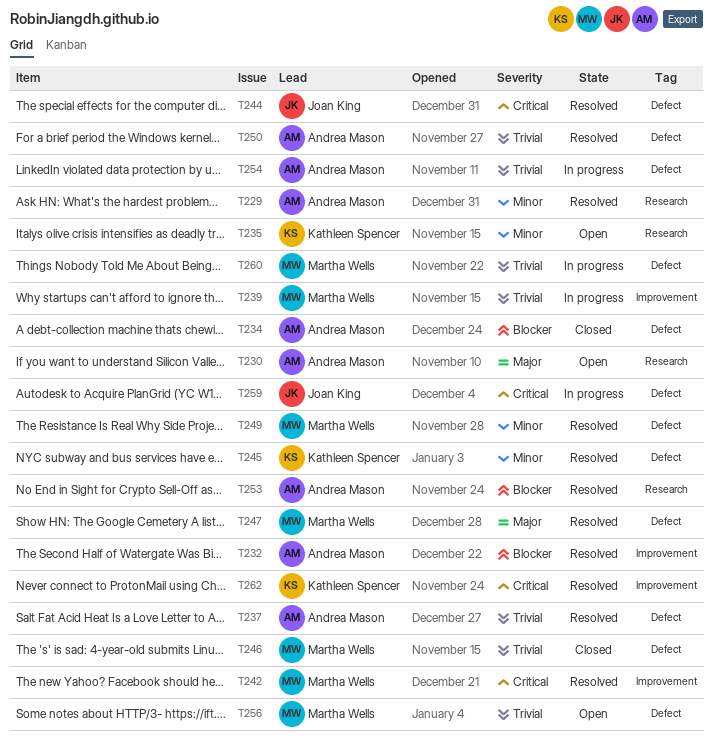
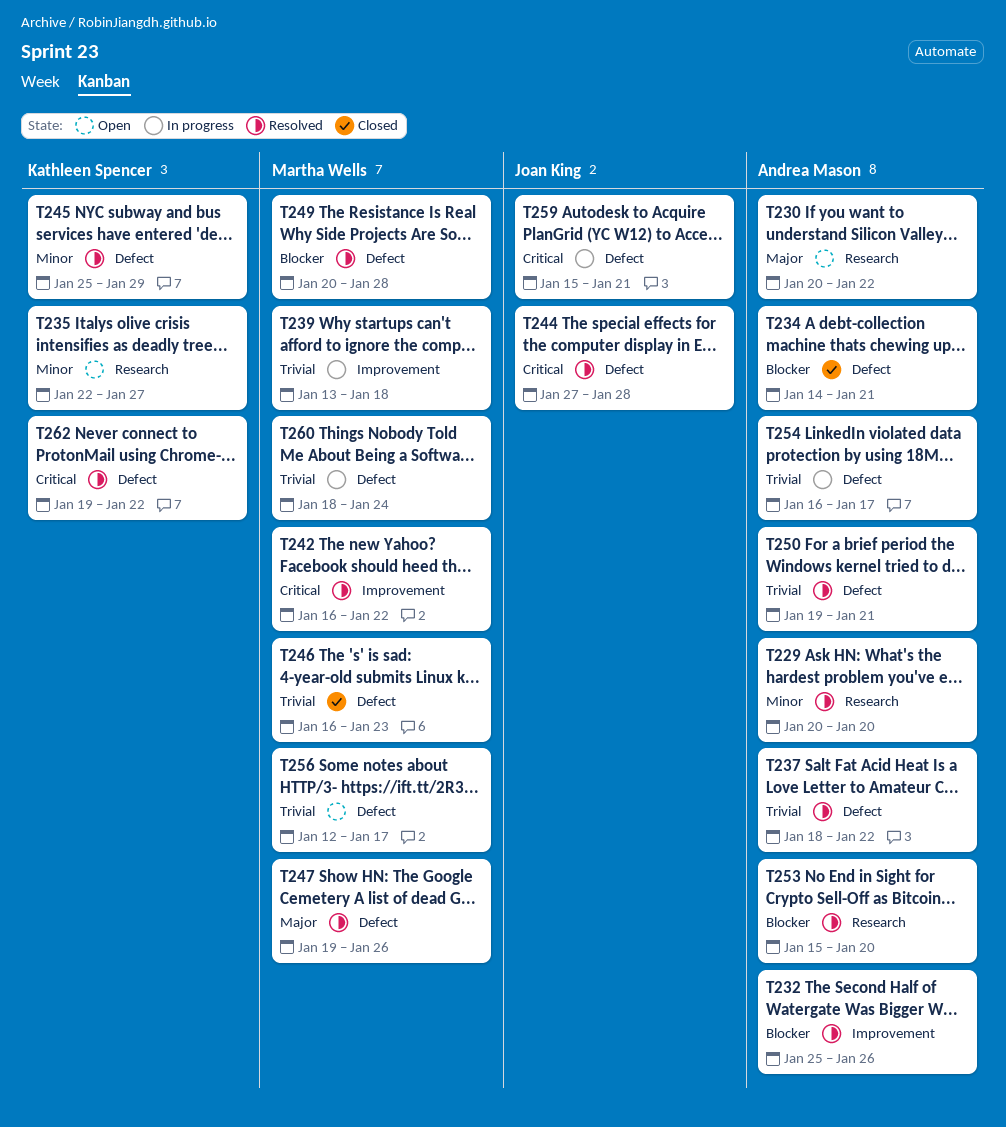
T249, priority: Minor -> Blocker
T262, label: Improvement -> Defect

